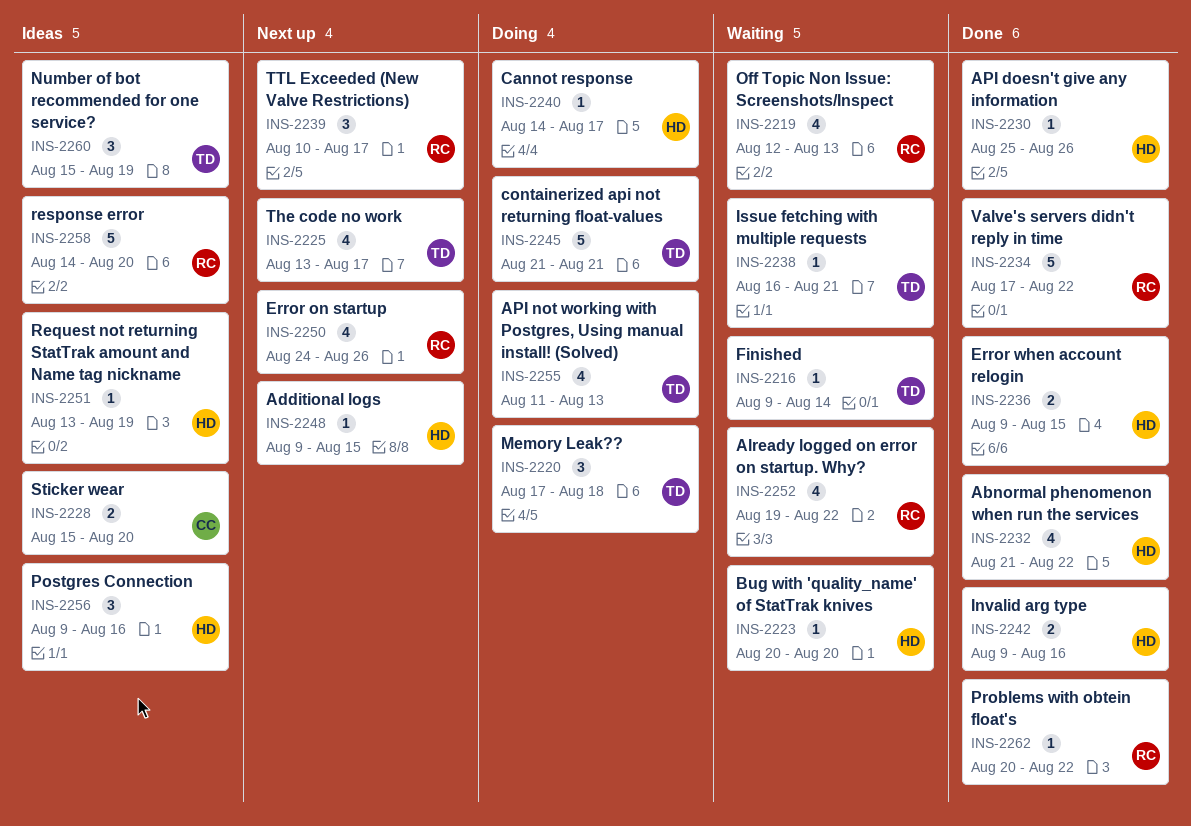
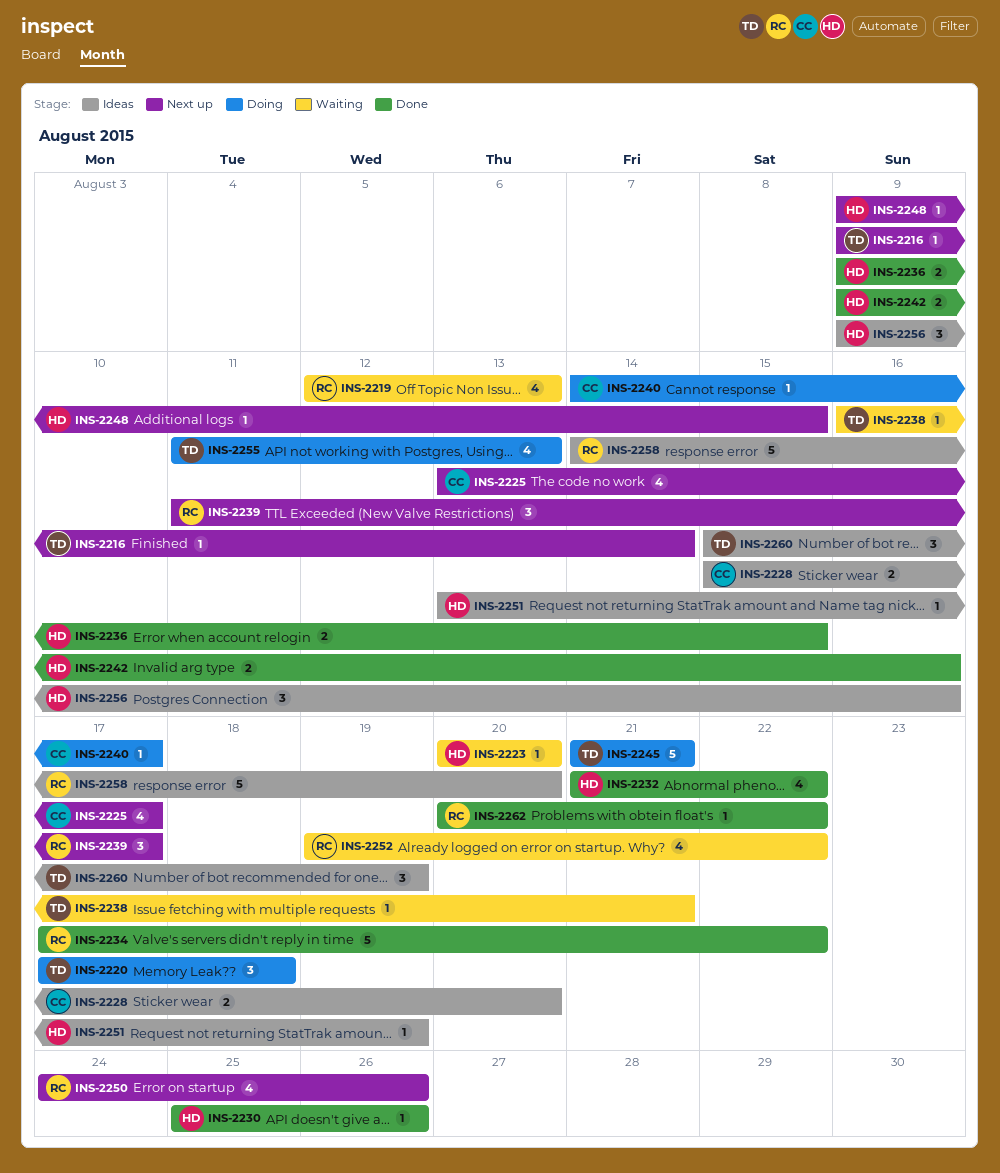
INS-2216, status: Waiting -> Next up
INS-2225, owner: TD -> CC
INS-2239, start: Aug 10 -> Aug 11
INS-2240, owner: HD -> CC

